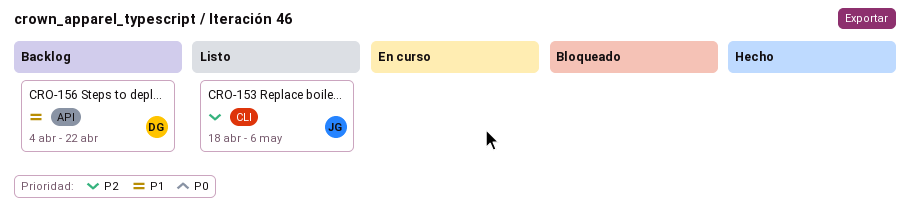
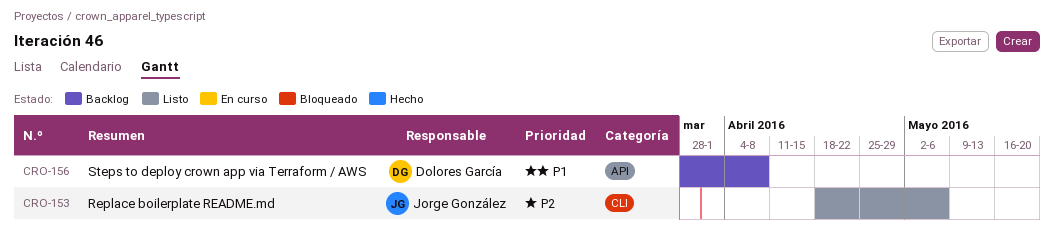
CRO-156, start: Apr 4 -> Mar 28
CRO-156, due: Apr 22 -> Apr 8

